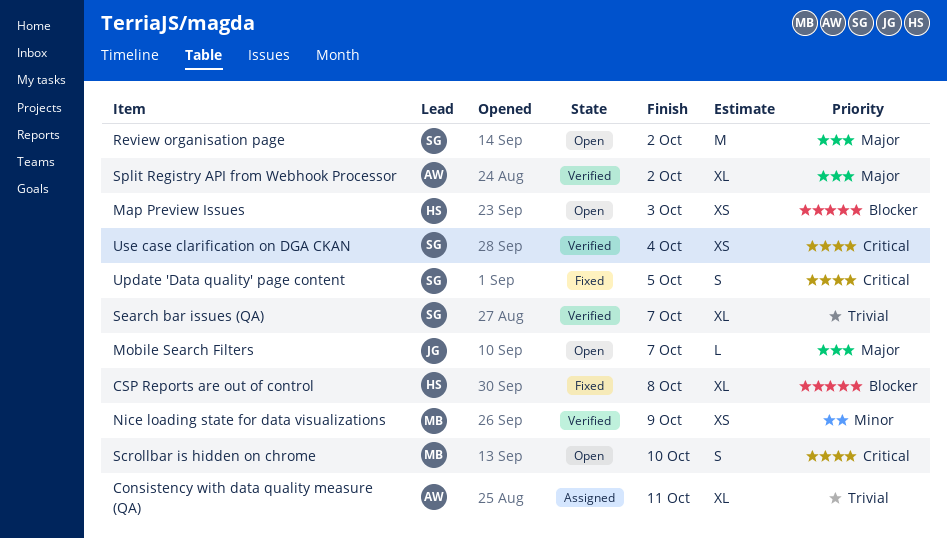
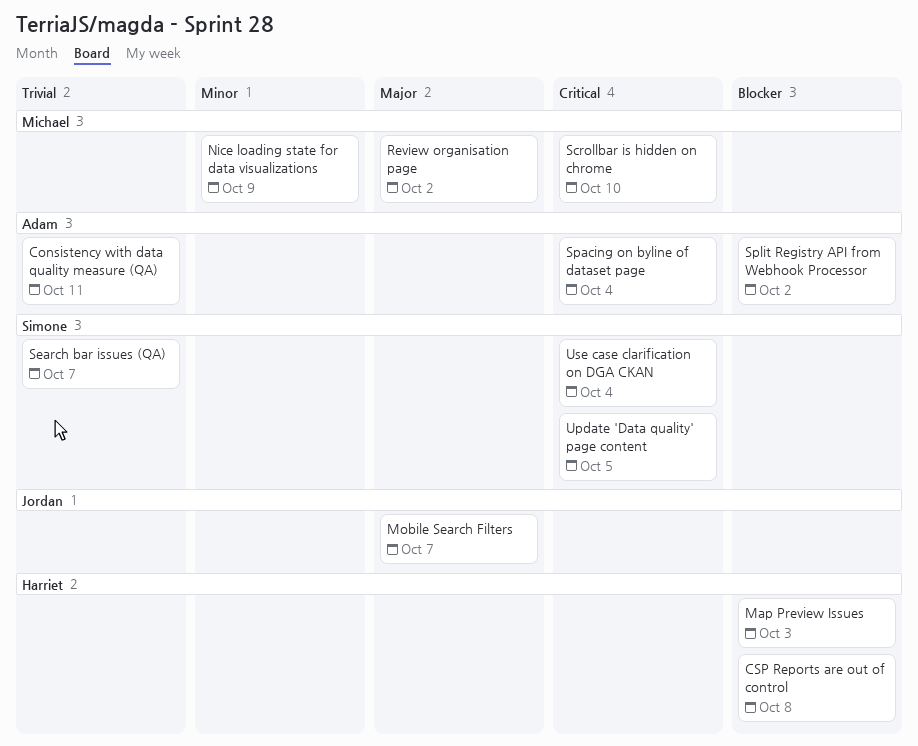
Review organisation page, owner: Simone -> Michael
Spacing on byline of dataset page: none -> present
Split Registry API from Webhook Processor, priority: Major -> Blocker

